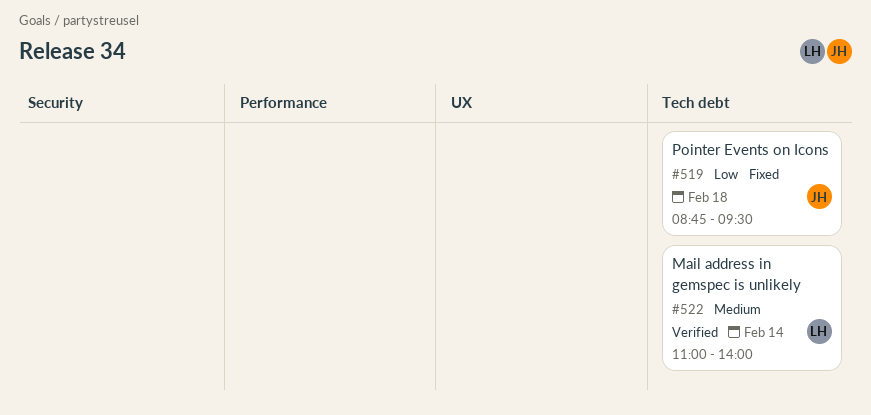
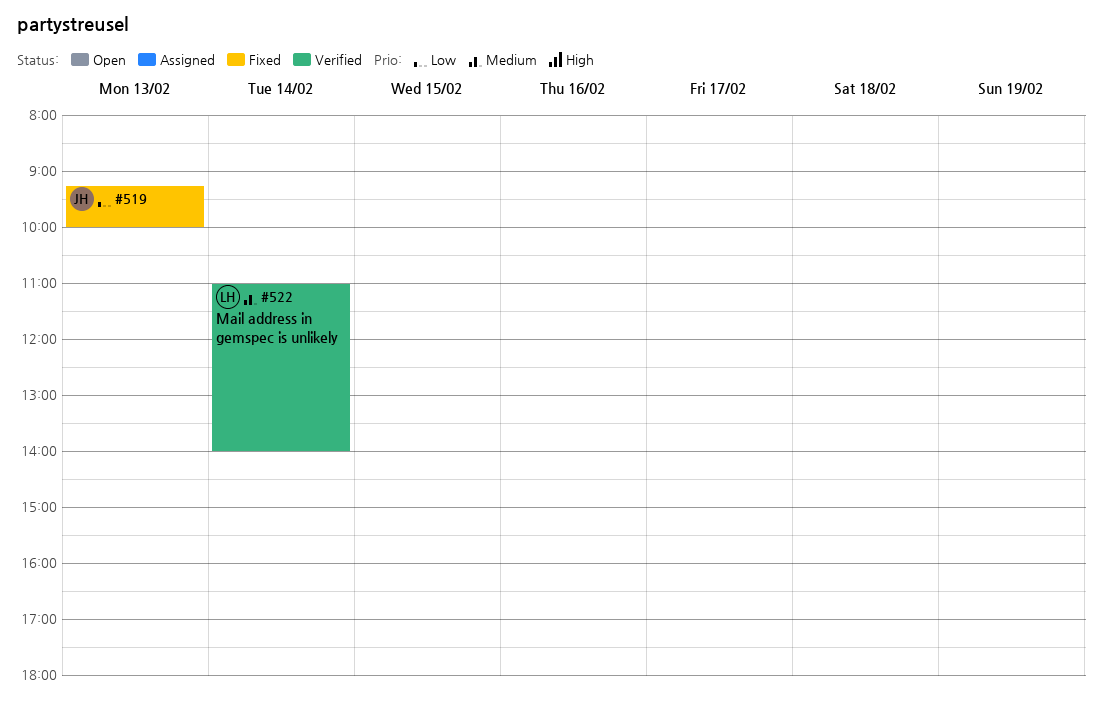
#519, day: Feb 18 -> Feb 13
#519, begins: 08:45 -> 09:15
#519, ends: 09:30 -> 10:00

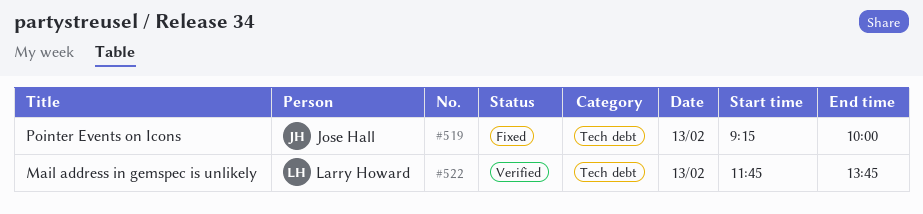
#522, day: Feb 14 -> Feb 13
#522, begins: 11:00 -> 11:45
#522, ends: 14:00 -> 13:45

